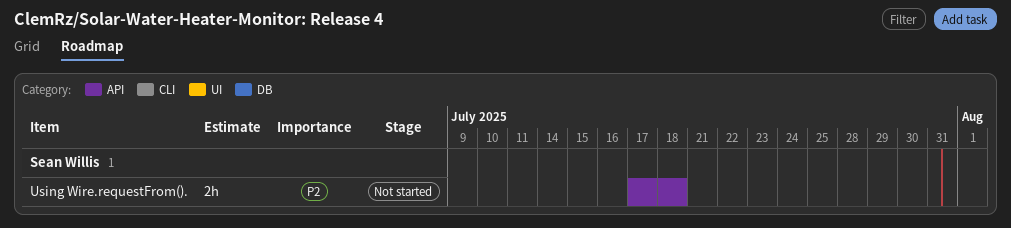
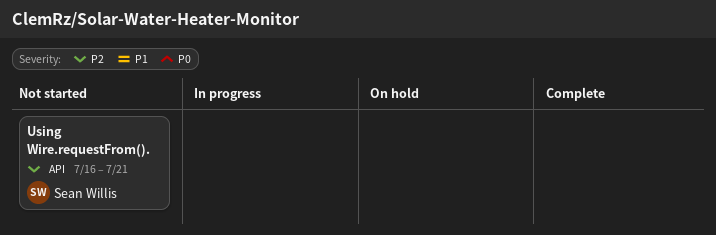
Using Wire.requestFrom()., start: Jul 17 -> Jul 16
Using Wire.requestFrom()., due: Jul 18 -> Jul 21

